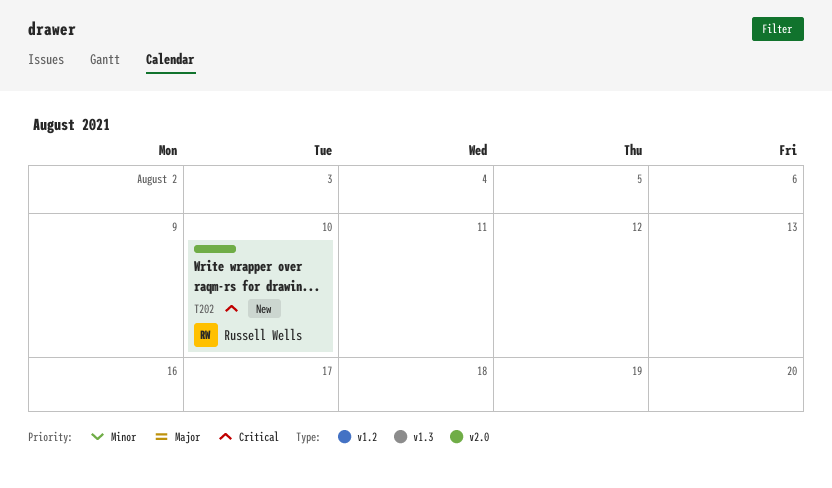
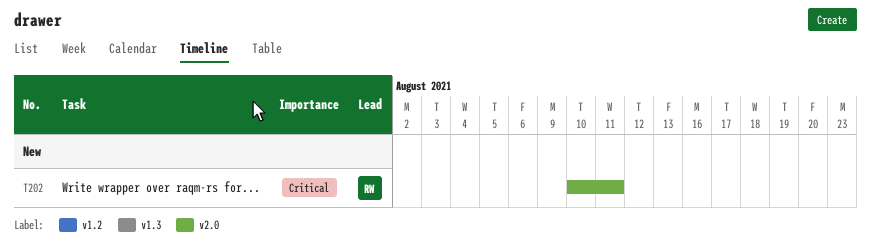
T202, due: Aug 10 -> Aug 11

